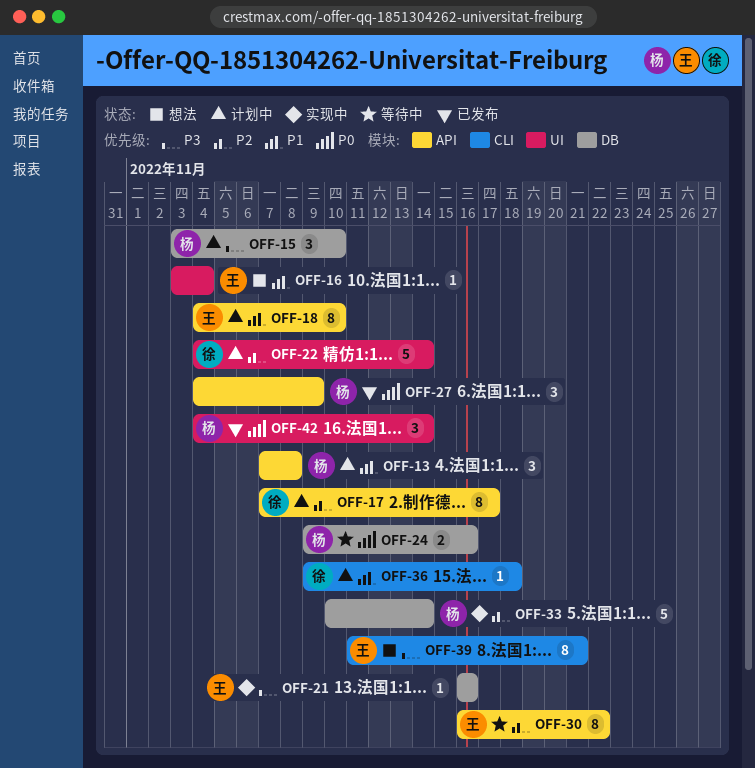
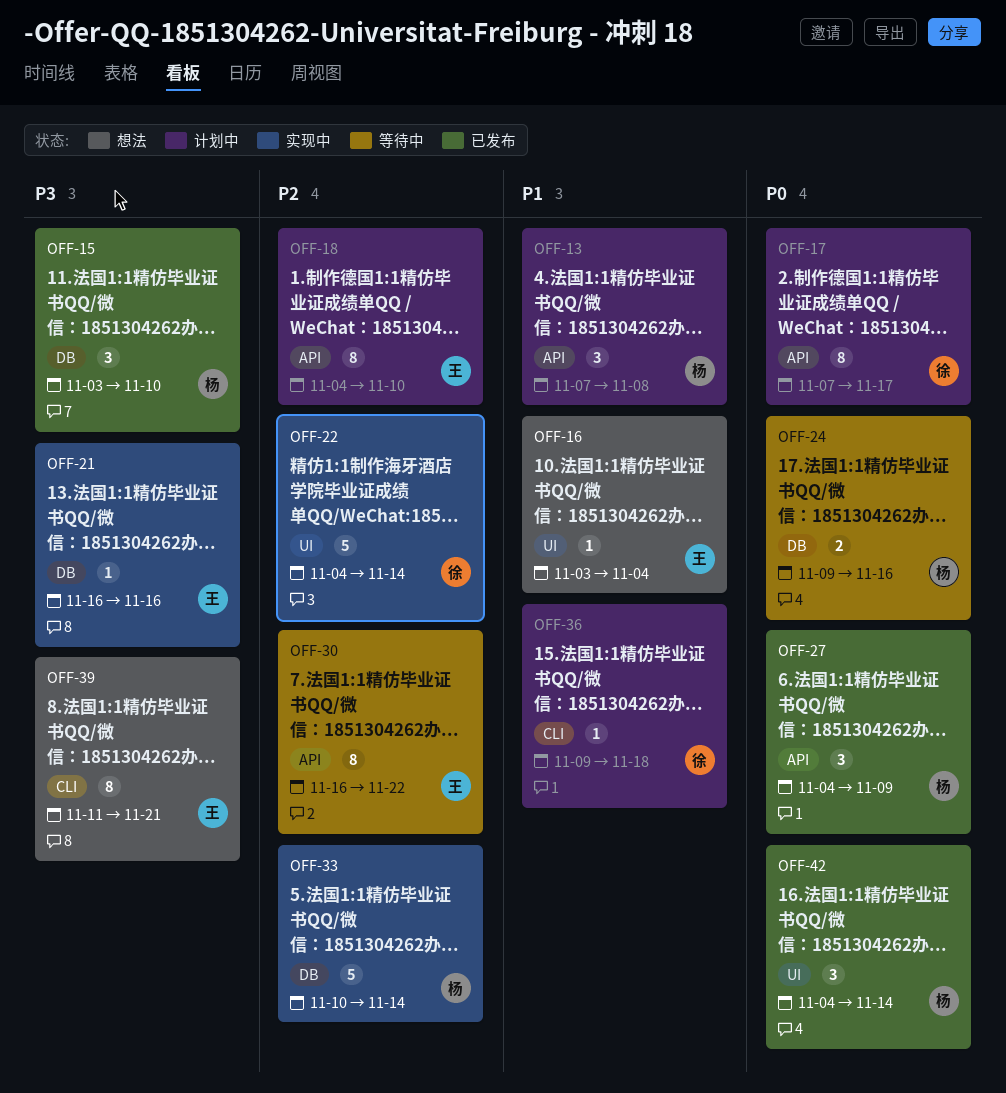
OFF-15, status: 计划中 -> 已发布
OFF-17, priority: P2 -> P0
OFF-18, priority: P1 -> P2
OFF-22, status: 计划中 -> 实现中

